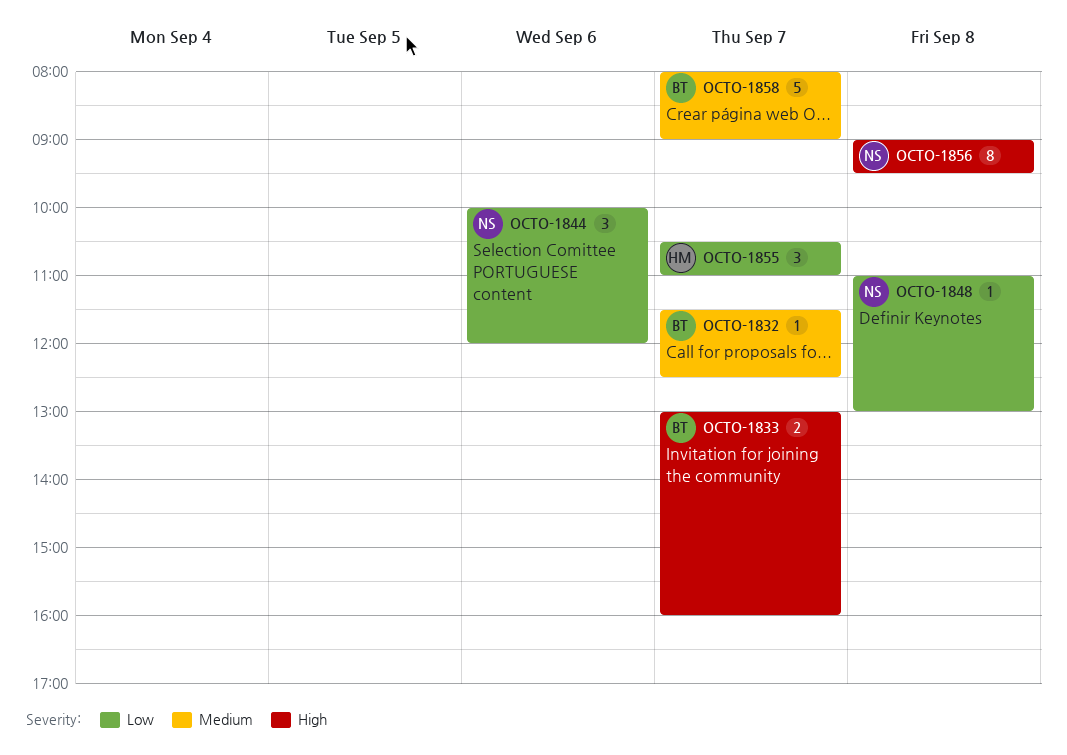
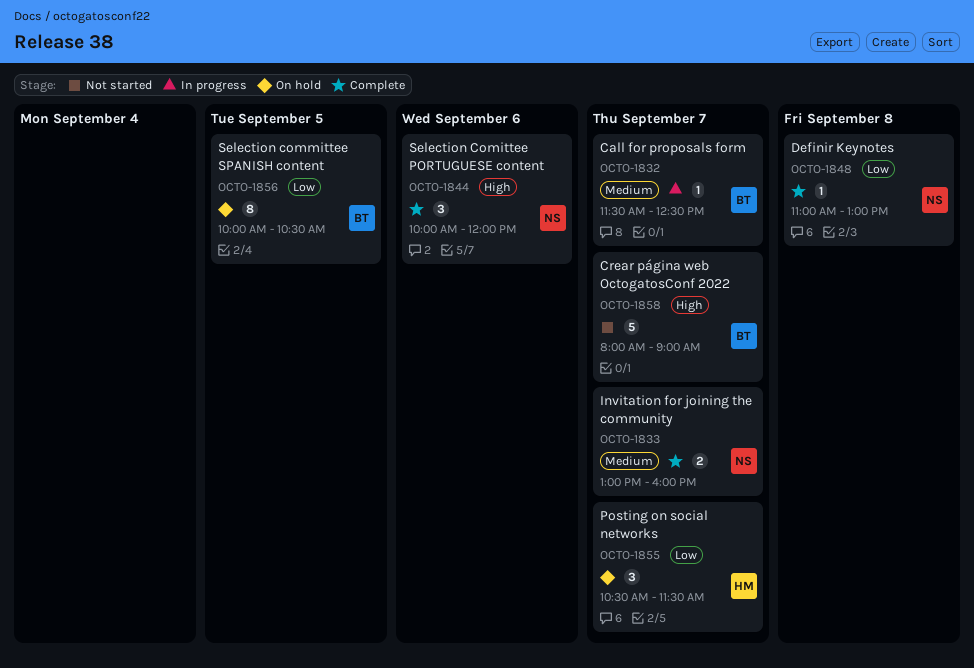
OCTO-1833, owner: BT -> NS
OCTO-1833, priority: High -> Medium
OCTO-1844, priority: Low -> High
OCTO-1855, ends: 11:00 -> 11:30
OCTO-1856, owner: NS -> BT
OCTO-1856, priority: High -> Low
OCTO-1856, day: Sep 8 -> Sep 5
OCTO-1856, begins: 09:00 -> 10:00
OCTO-1856, ends: 09:30 -> 10:30
OCTO-1858, priority: Medium -> High

